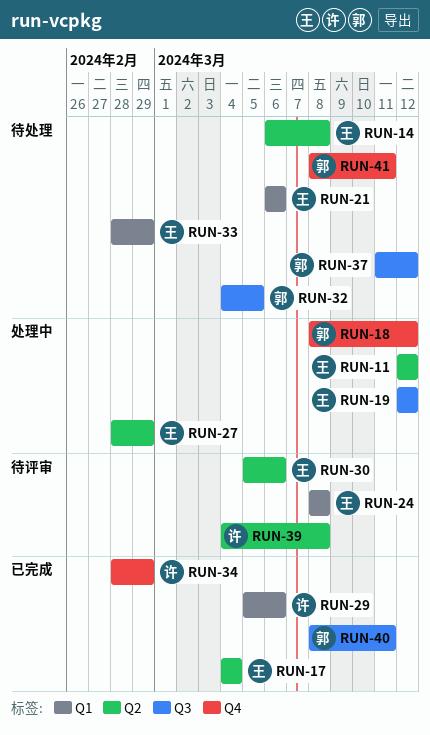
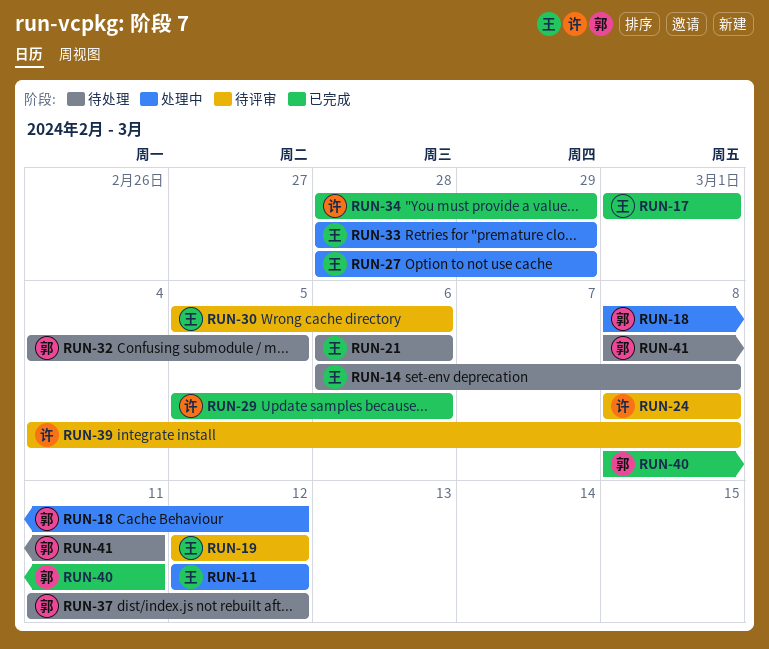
RUN-17, start: Mar 4 -> Mar 1
RUN-17, due: Mar 4 -> Mar 1
RUN-19, status: 处理中 -> 待评审
RUN-24, owner: 王 -> 许
RUN-33, status: 待处理 -> 处理中

